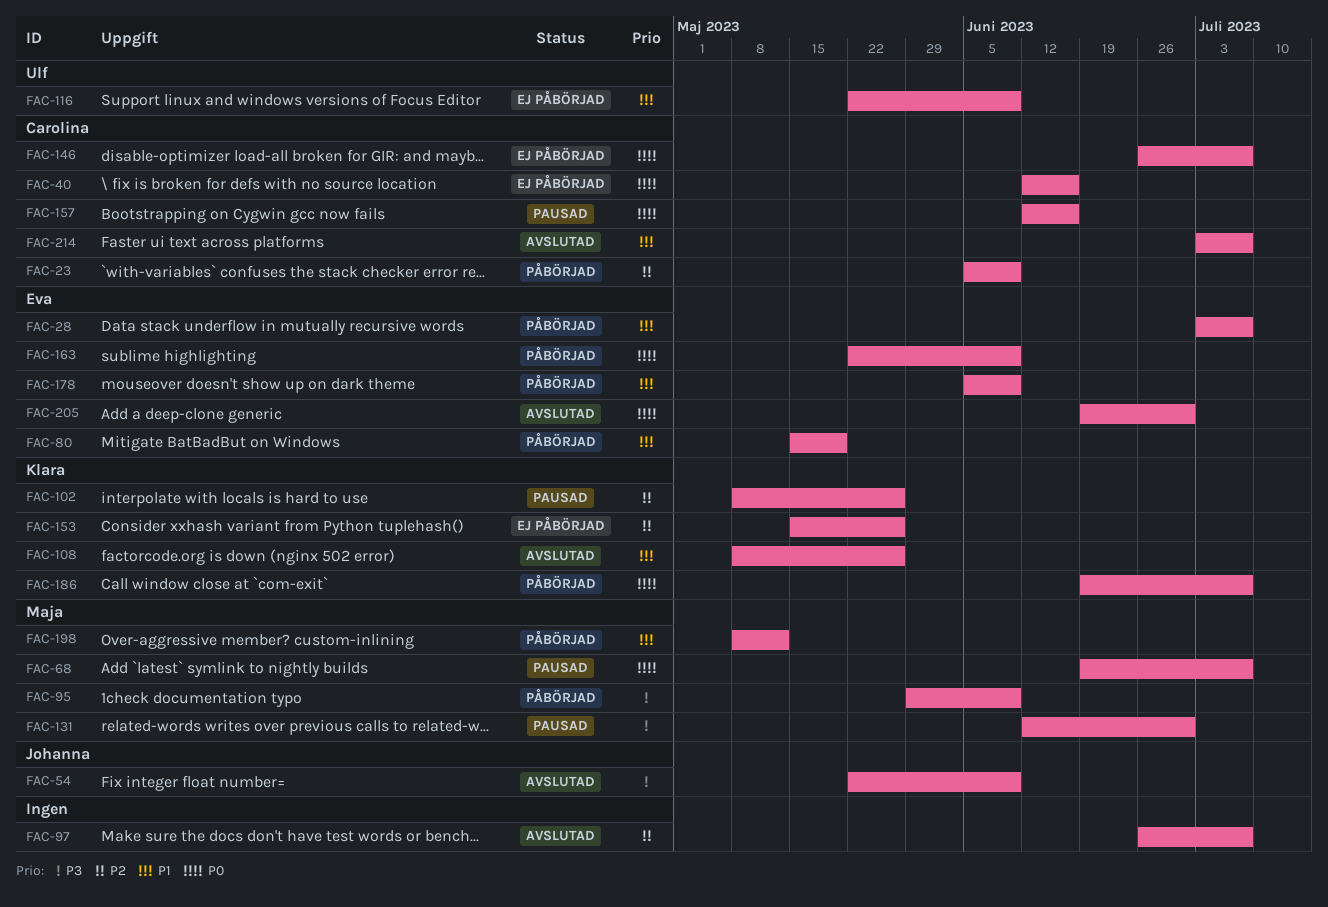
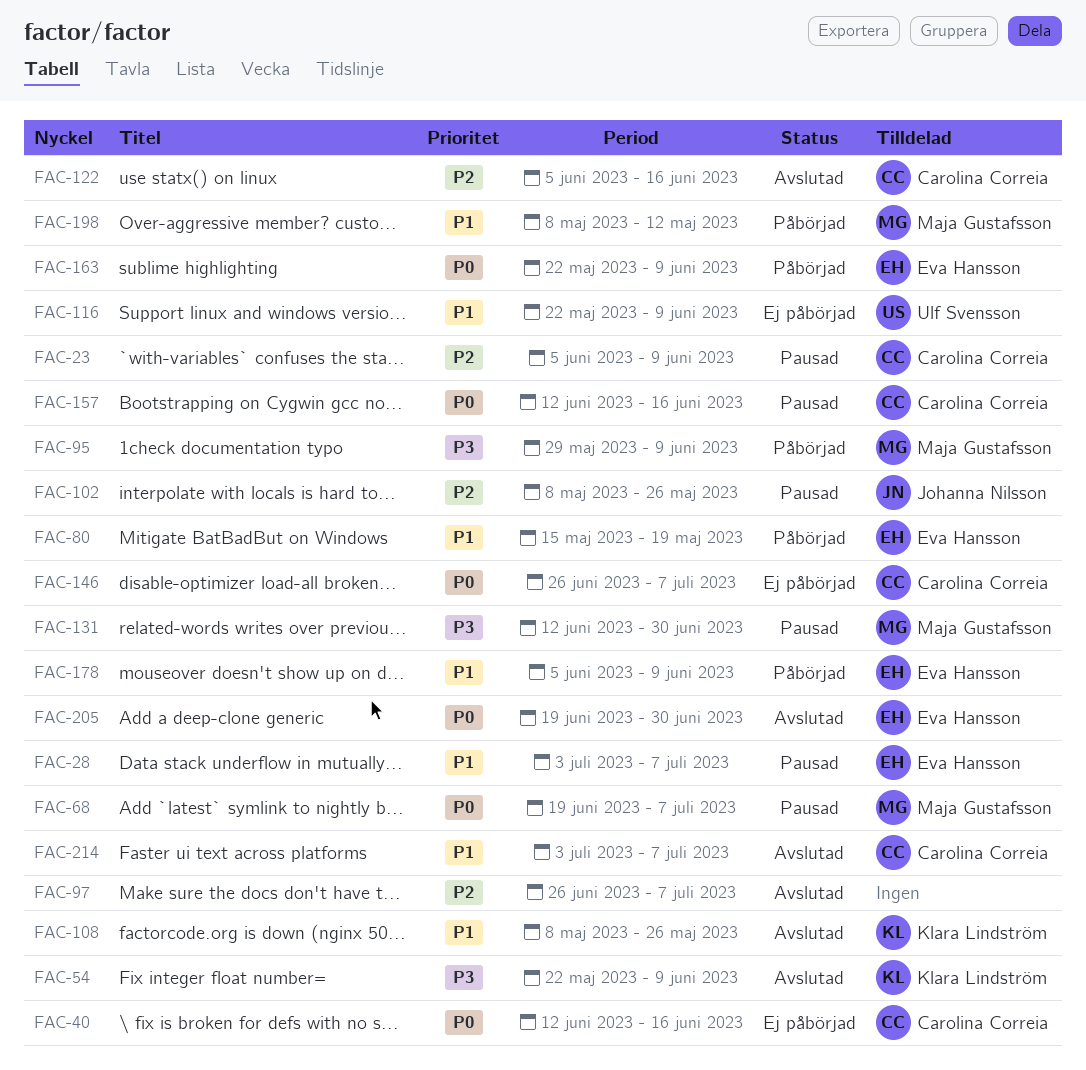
FAC-23, status: Påbörjad -> Pausad
FAC-28, status: Påbörjad -> Pausad
FAC-54, owner: Johanna Nilsson -> Klara Lindström
FAC-102, owner: Klara Lindström -> Johanna Nilsson
FAC-122: none -> present
FAC-153: present -> none
FAC-186: present -> none

